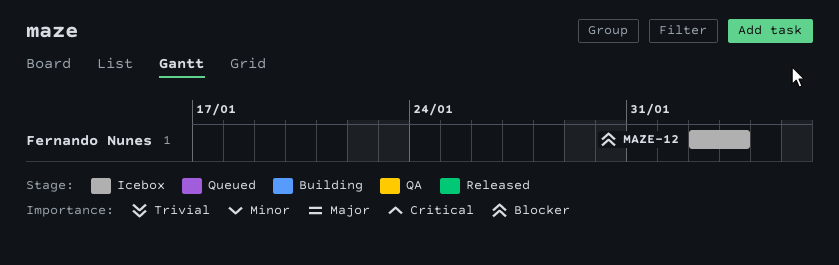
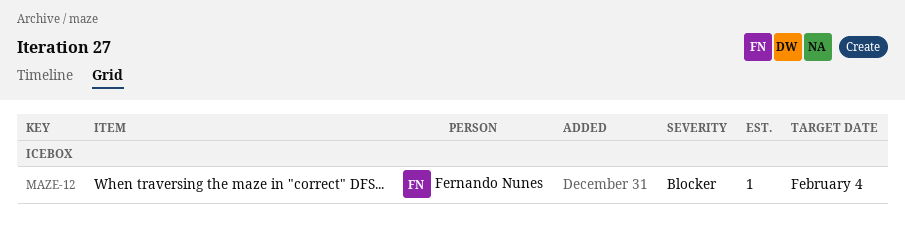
MAZE-12, due: Feb 3 -> Feb 4

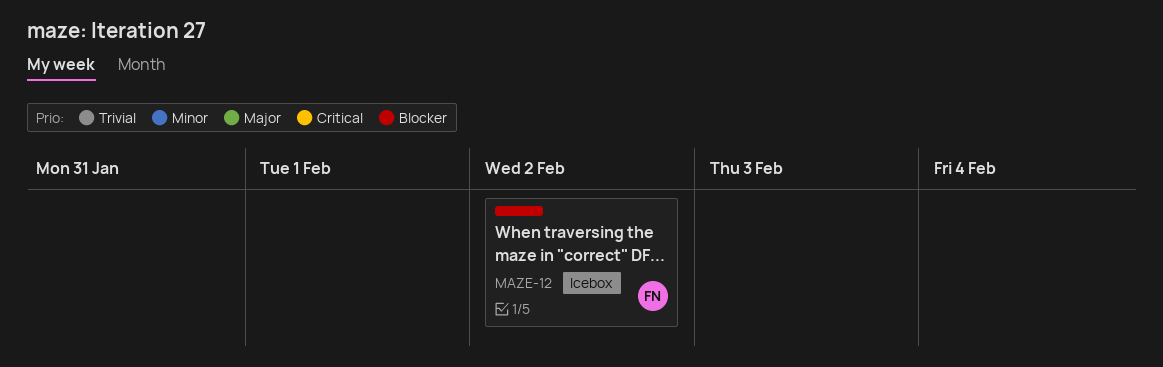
MAZE-12, due: Feb 4 -> Feb 2

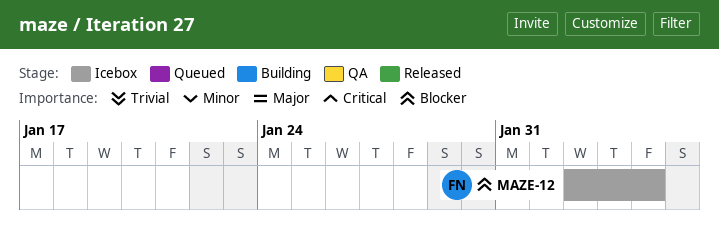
MAZE-12, due: Feb 2 -> Feb 4

